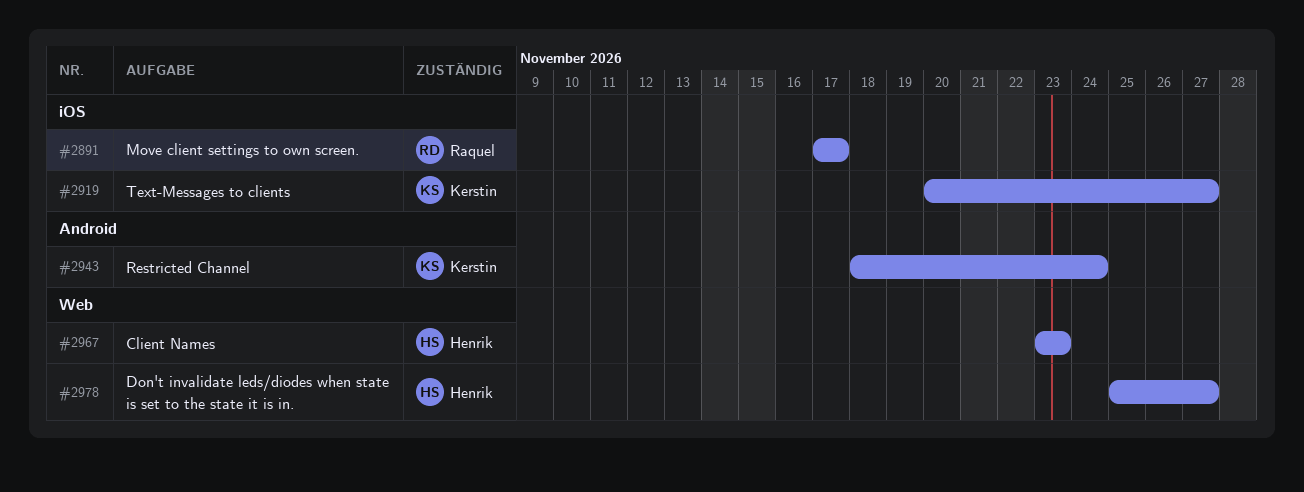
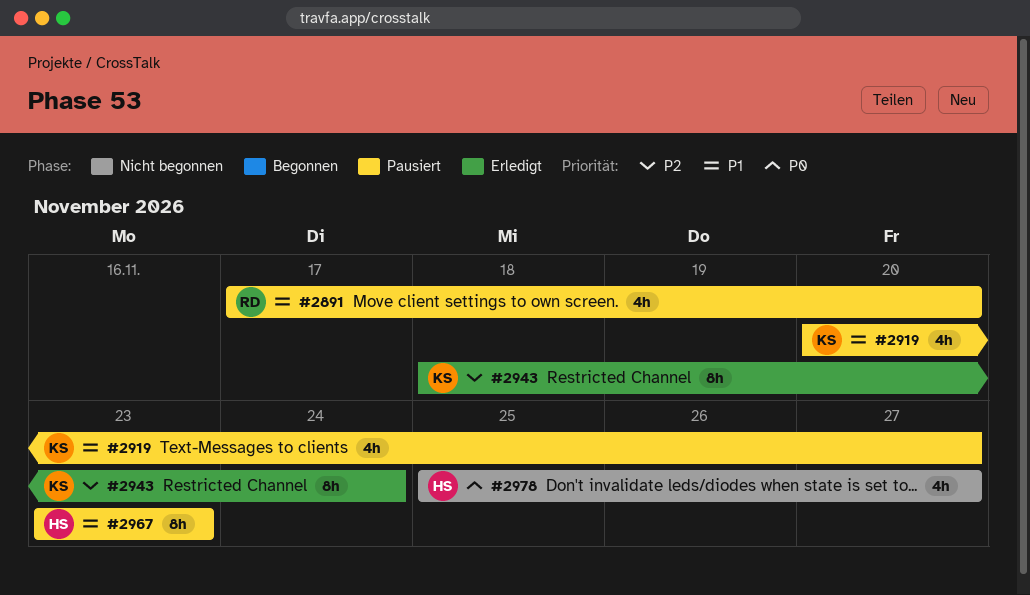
#2891, due: Nov 17 -> Nov 20

